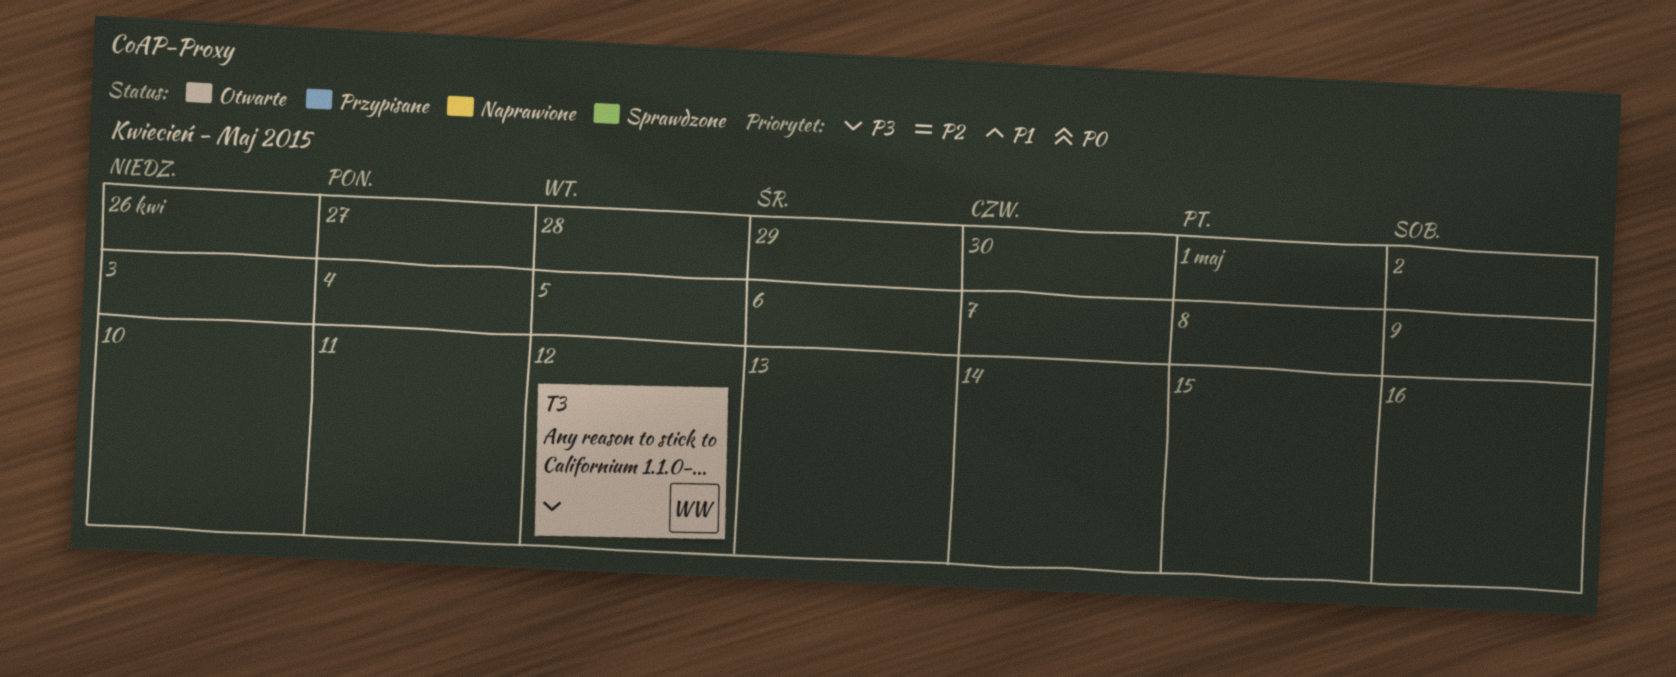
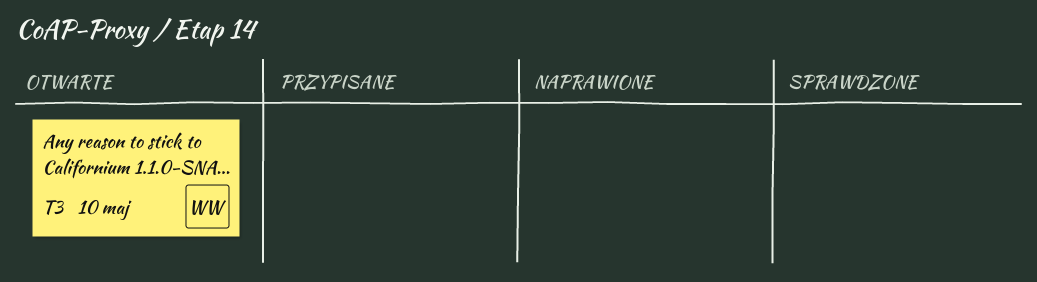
T3, due: May 12 -> May 10

